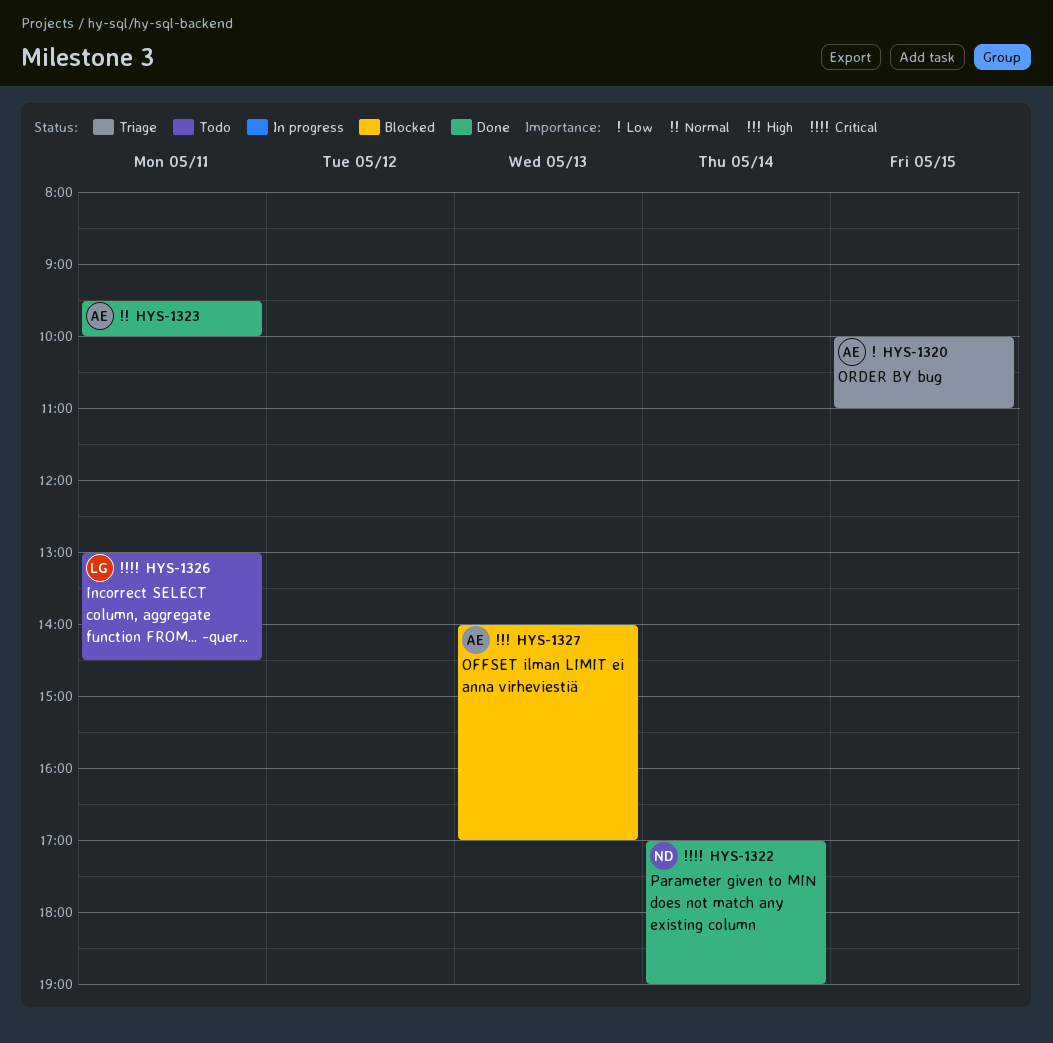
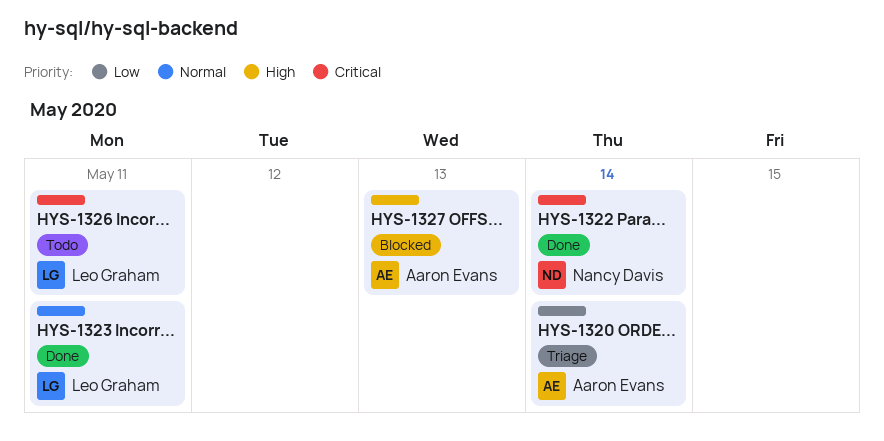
HYS-1320, day: May 15 -> May 14
HYS-1323, owner: Aaron Evans -> Leo Graham

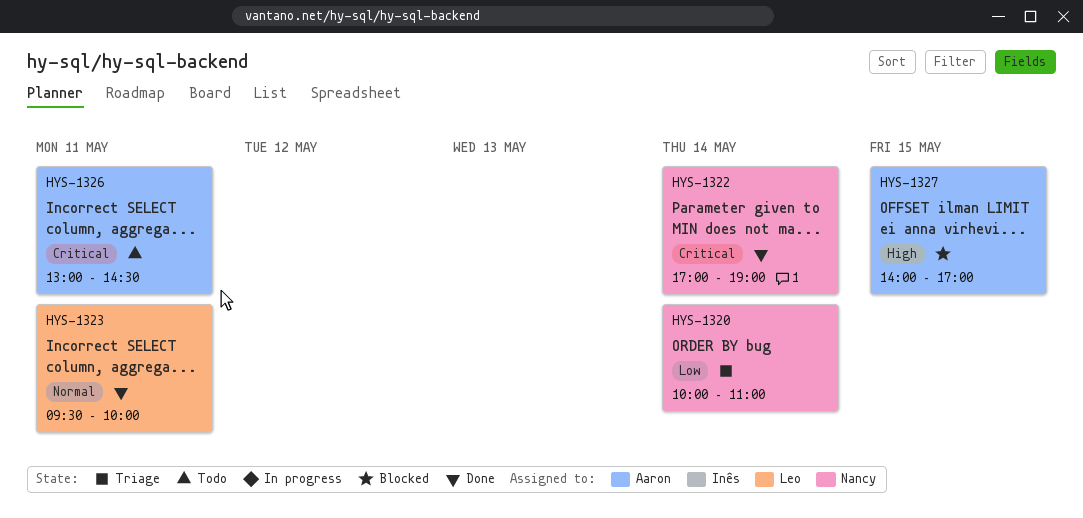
HYS-1320, owner: Aaron Evans -> Nancy Davis
HYS-1326, owner: Leo Graham -> Aaron Evans
HYS-1327, day: May 13 -> May 15

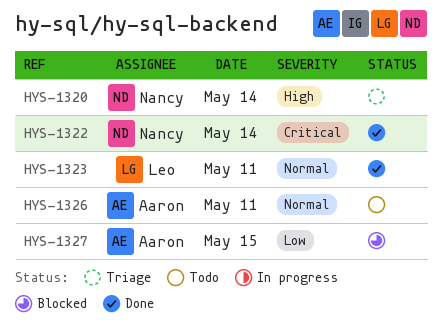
HYS-1320, priority: Low -> High
HYS-1326, priority: Critical -> Normal
HYS-1327, priority: High -> Low

